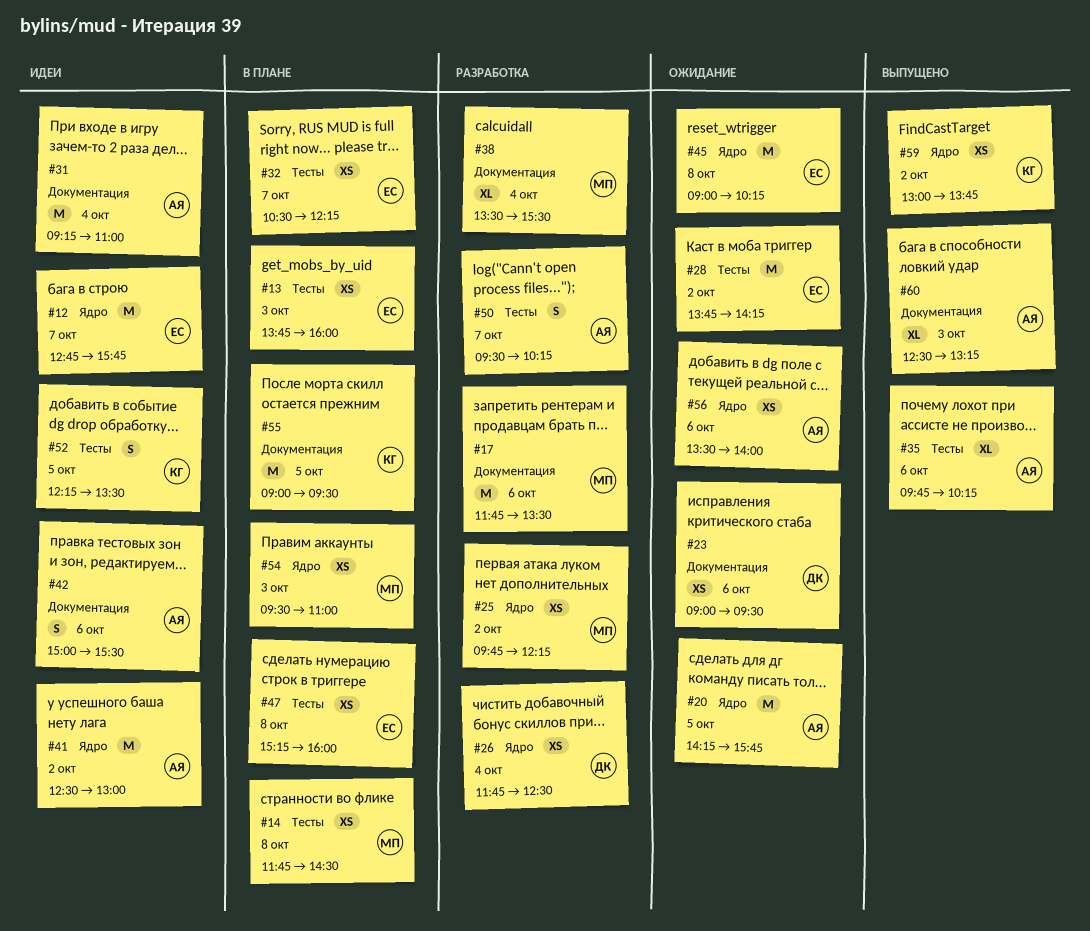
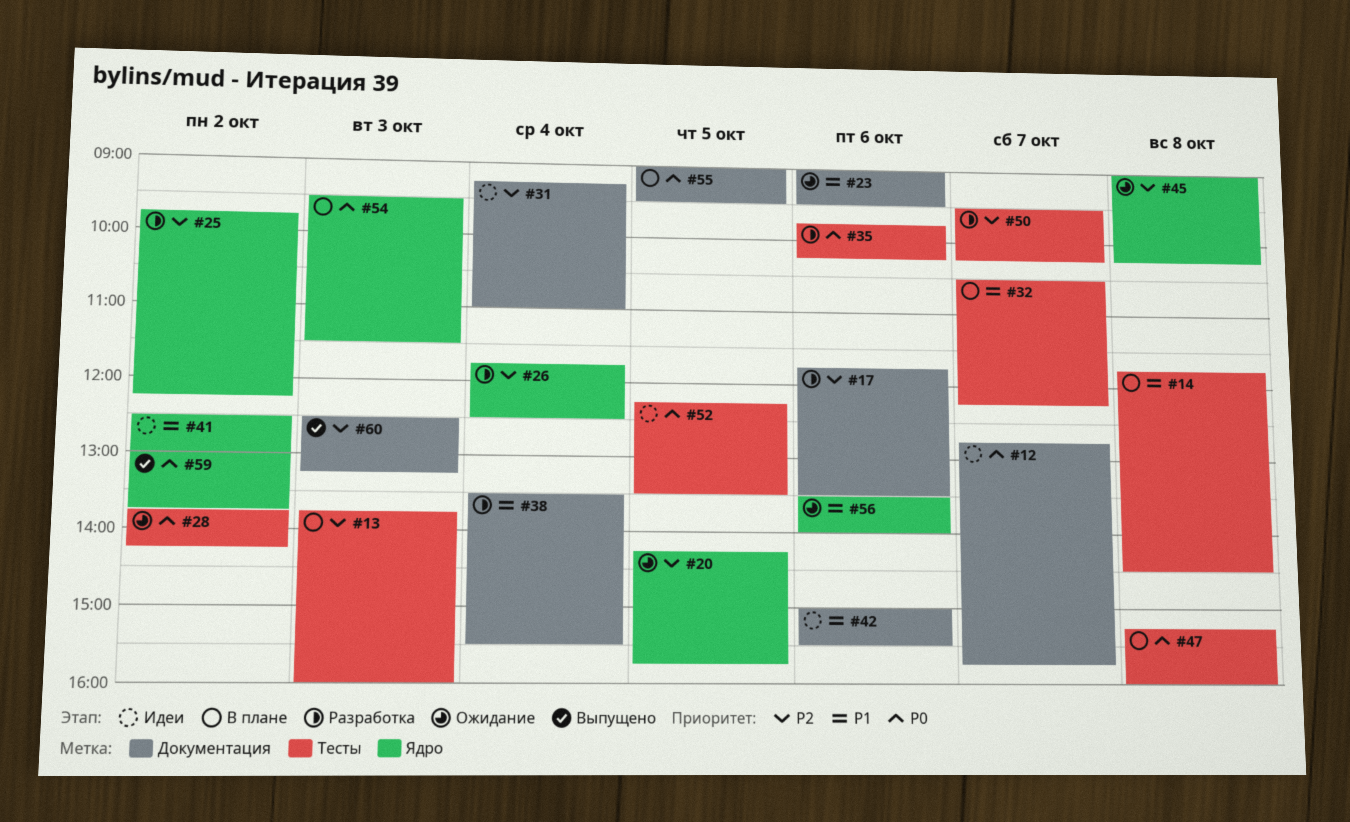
#12, label: Ядро -> Документация
#35, status: Выпущено -> Разработка
#54, ends: 11:00 -> 11:30

